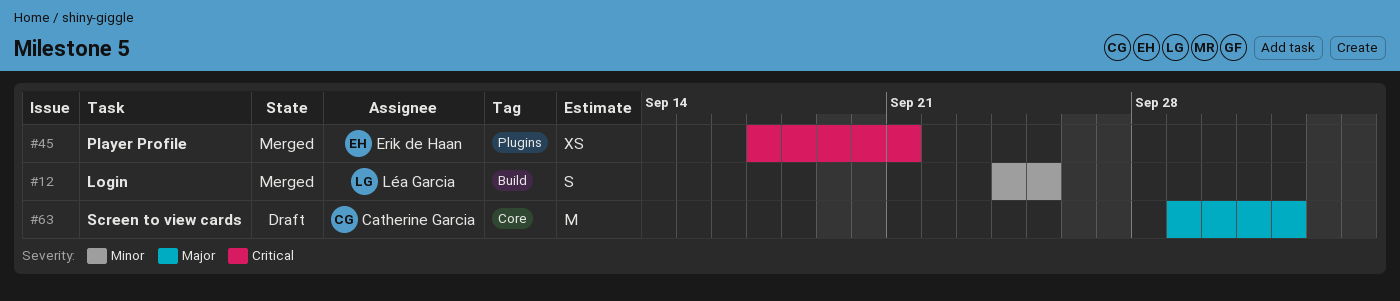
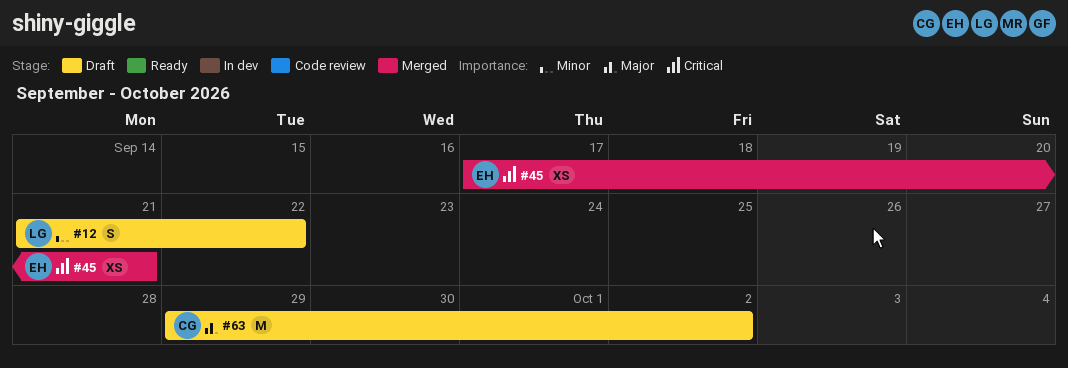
#12, status: Merged -> Draft
#12, start: Sep 24 -> Sep 21
#12, due: Sep 25 -> Sep 22

